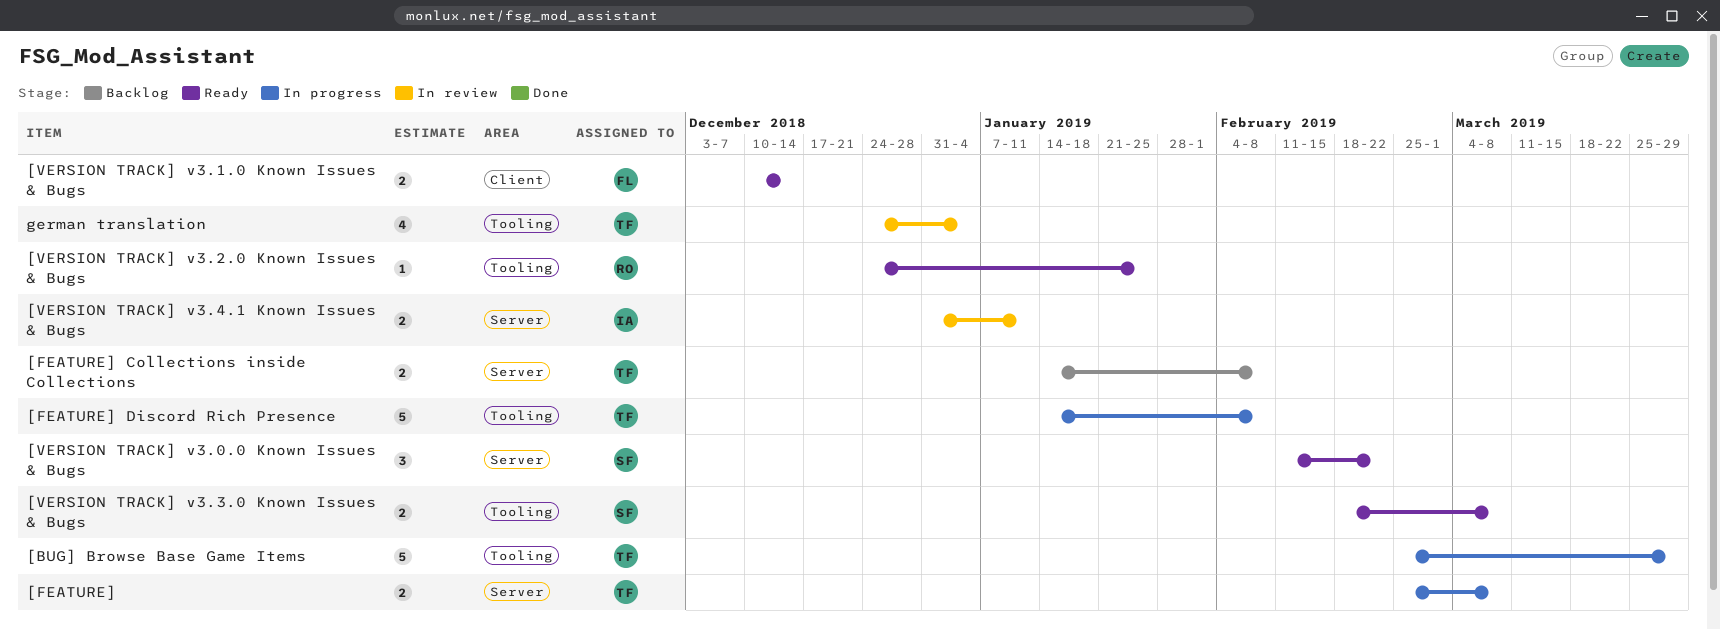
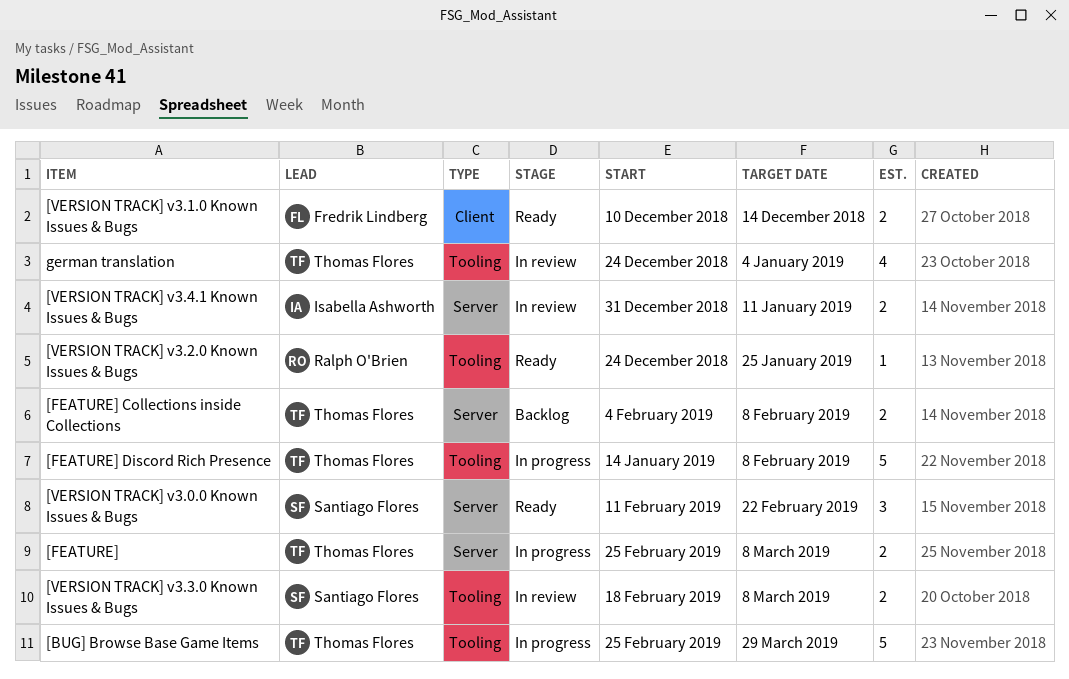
[FEATURE] Collections inside Collections, start: Jan 14 -> Feb 4
[VERSION TRACK] v3.3.0 Known Issues & Bugs, status: Ready -> In review

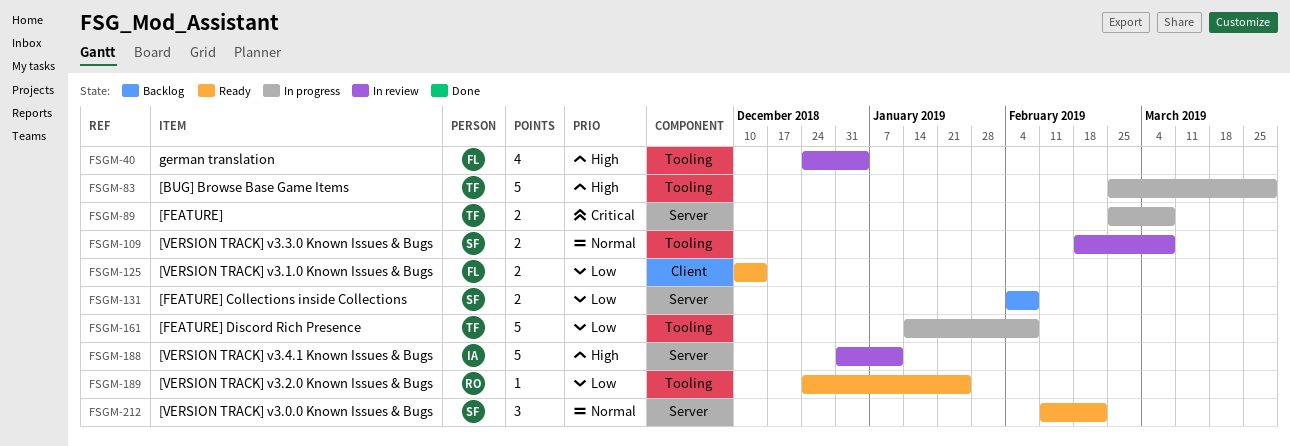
[FEATURE] Collections inside Collections, owner: Thomas Flores -> Santiago Flores
[VERSION TRACK] v3.4.1 Known Issues & Bugs, estimate: 2 -> 5
german translation, owner: Thomas Flores -> Fredrik Lindberg

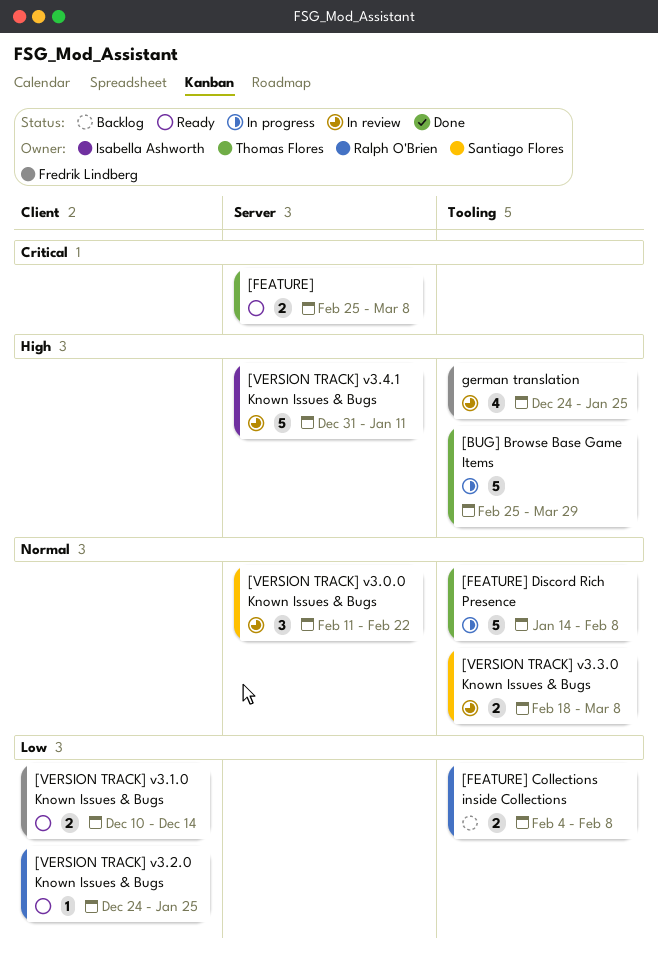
[FEATURE], status: In progress -> Ready
[FEATURE] Collections inside Collections, owner: Santiago Flores -> Ralph O'Brien
[FEATURE] Collections inside Collections, label: Server -> Tooling
[FEATURE] Discord Rich Presence, priority: Low -> Normal
[VERSION TRACK] v3.0.0 Known Issues & Bugs, status: Ready -> In review
[VERSION TRACK] v3.2.0 Known Issues & Bugs, label: Tooling -> Client
german translation, due: Jan 4 -> Jan 25

